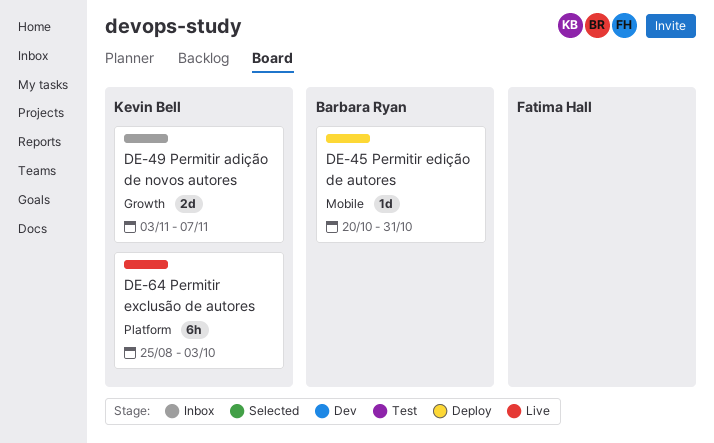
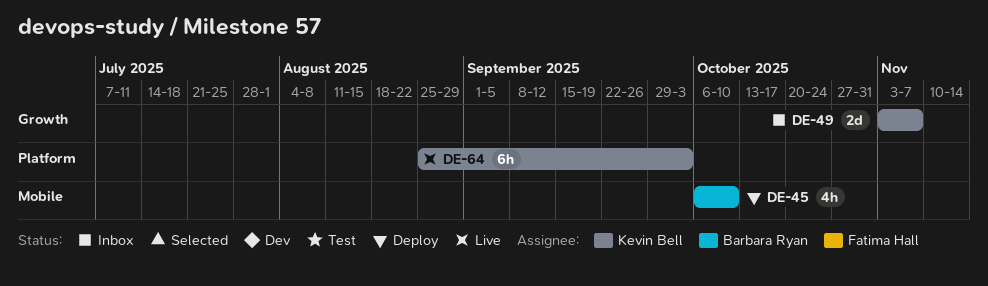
DE-45, estimate: 1d -> 4h
DE-45, start: Oct 20 -> Oct 6
DE-45, due: Oct 31 -> Oct 10

